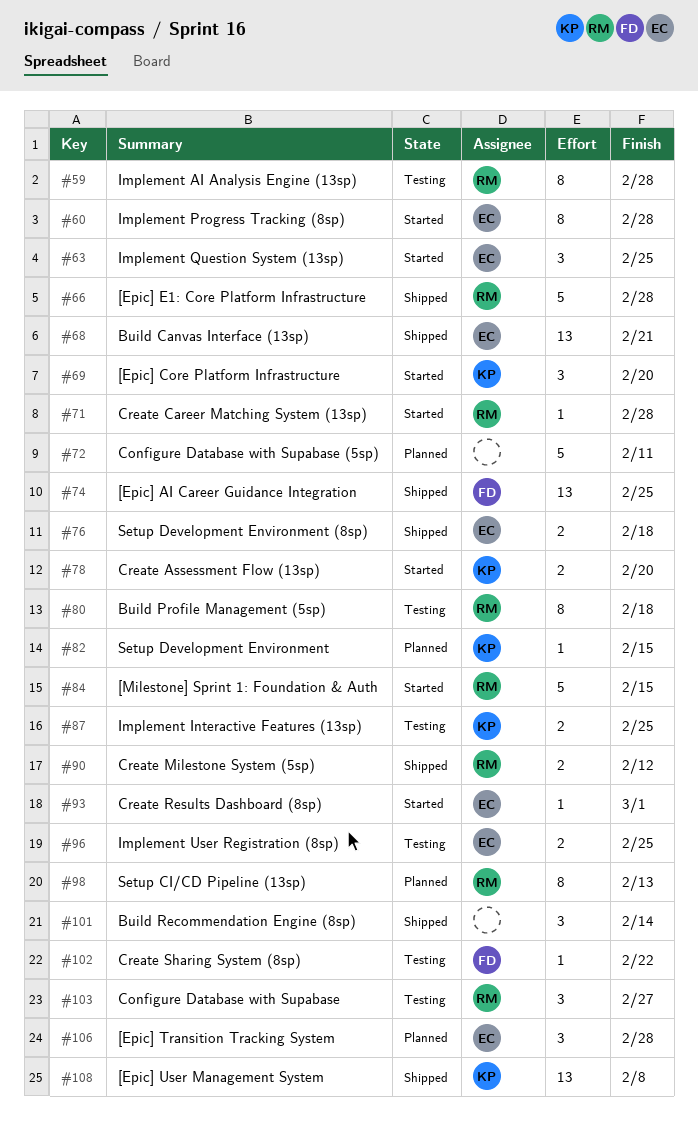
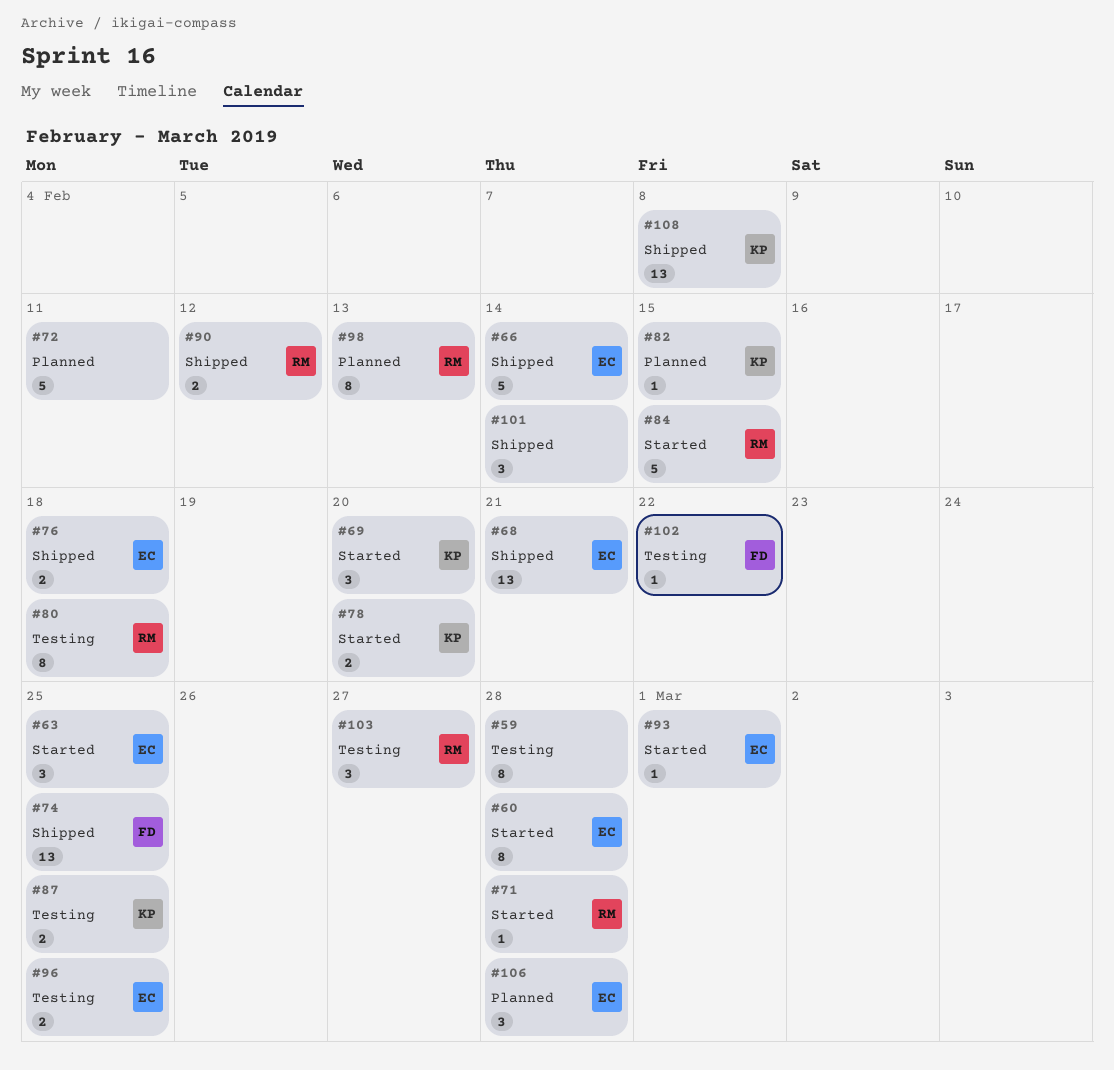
#59, owner: RM -> none
#66, owner: RM -> EC
#66, due: Feb 28 -> Feb 14

